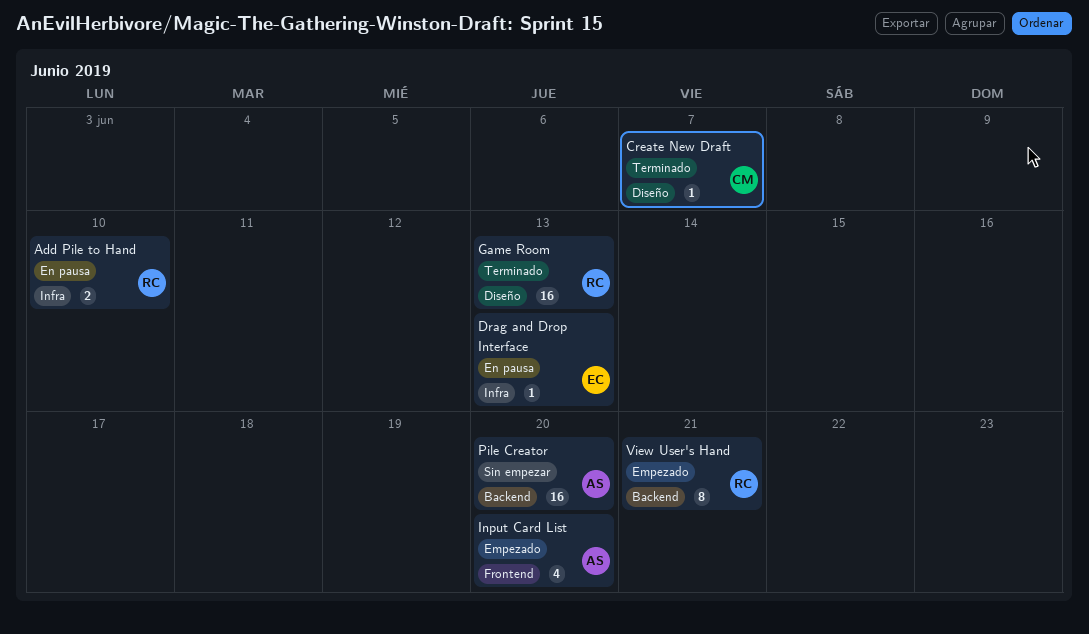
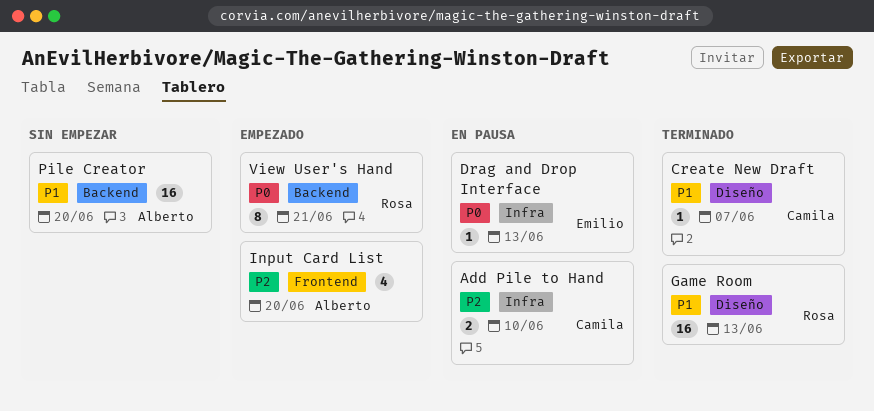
Add Pile to Hand, owner: Rosa -> Camila

